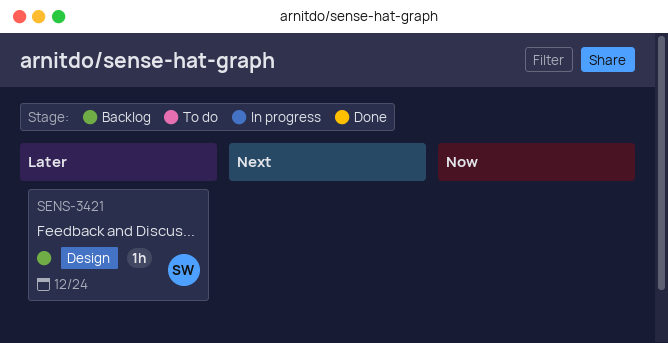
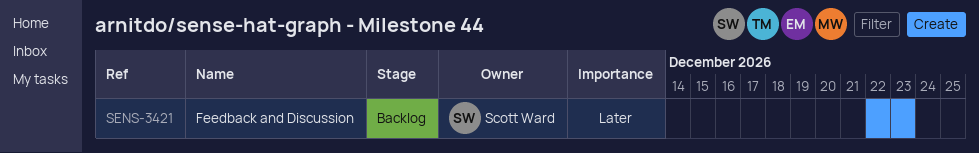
SENS-3421, due: Dec 24 -> Dec 23

